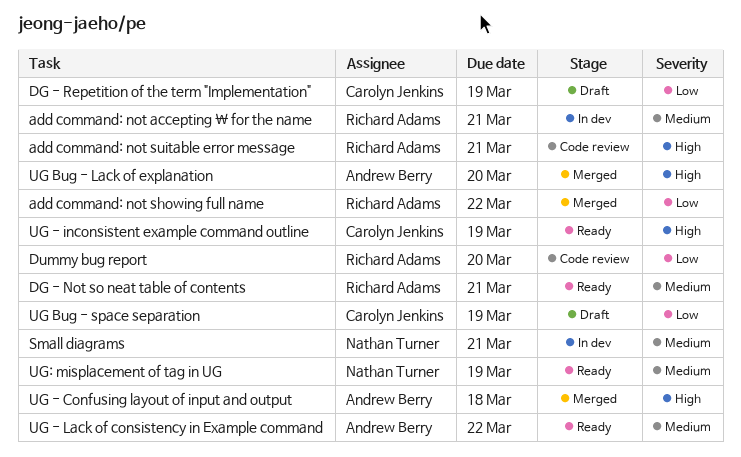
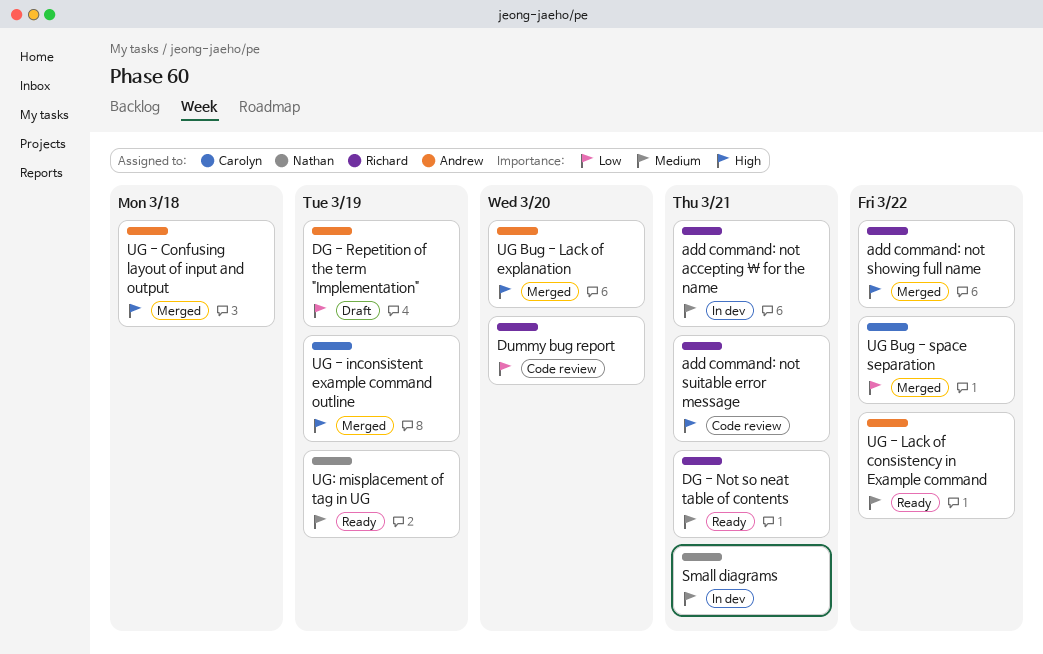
add command: not showing full name, priority: Low -> High
DG - Repetition of the term "Implementation", owner: Carolyn Jenkins -> Andrew Berry
UG - inconsistent example command outline, status: Ready -> Merged
UG Bug - space separation, status: Draft -> Merged
UG Bug - space separation, due: Mar 19 -> Mar 22

